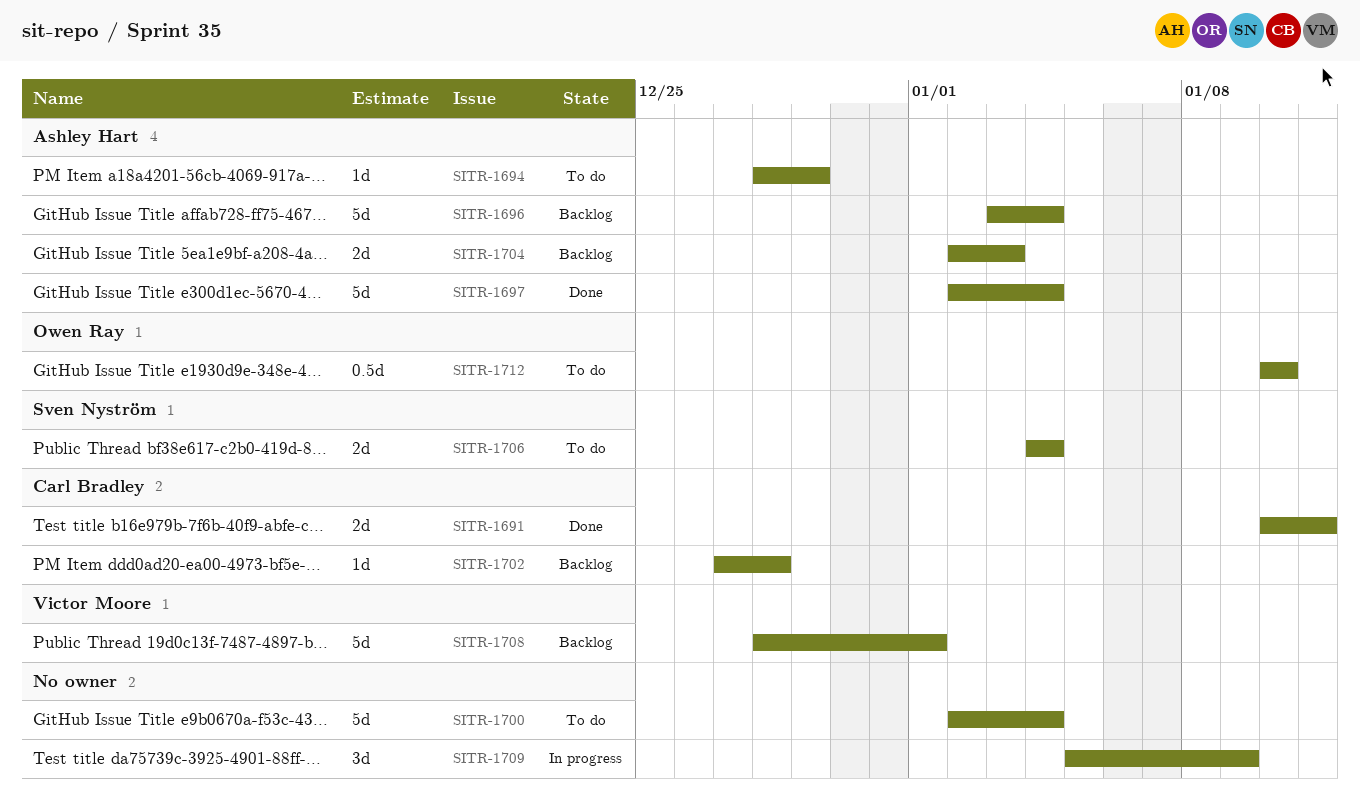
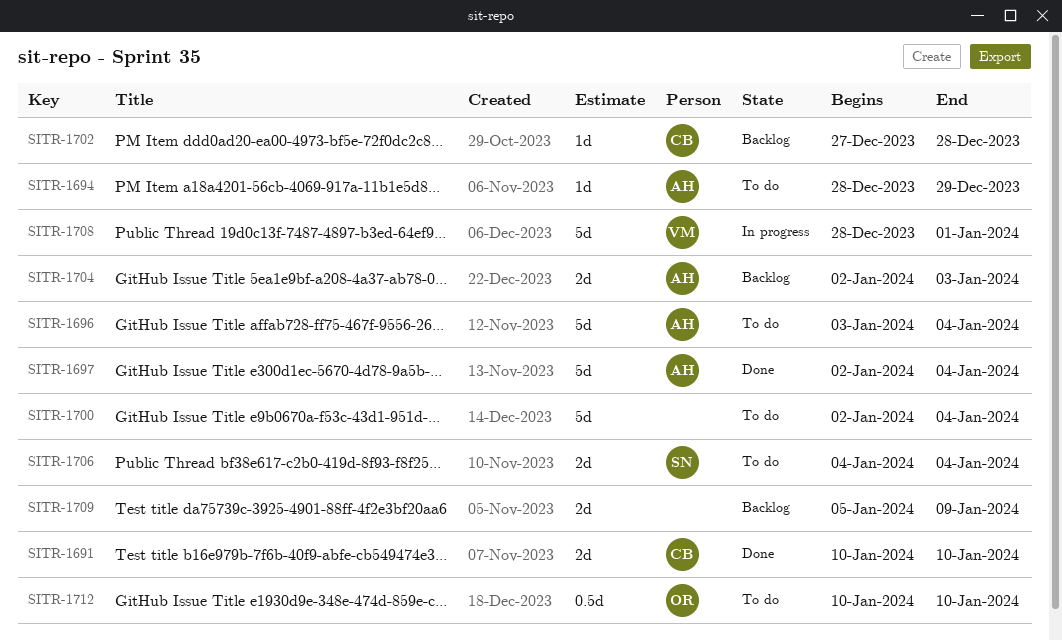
SITR-1691, due: Jan 11 -> Jan 10
SITR-1696, status: Backlog -> To do
SITR-1708, status: Backlog -> In progress
SITR-1709, status: In progress -> Backlog
SITR-1709, estimate: 3d -> 2d

